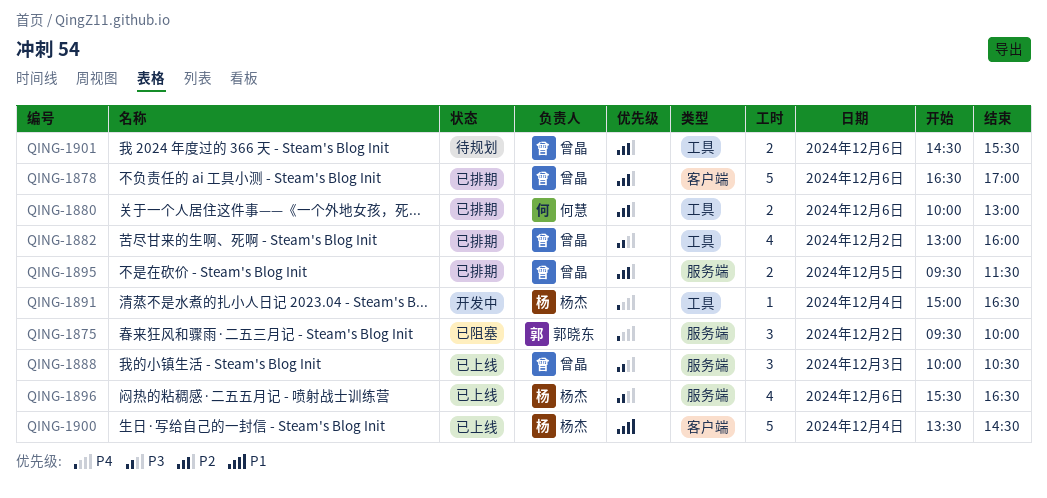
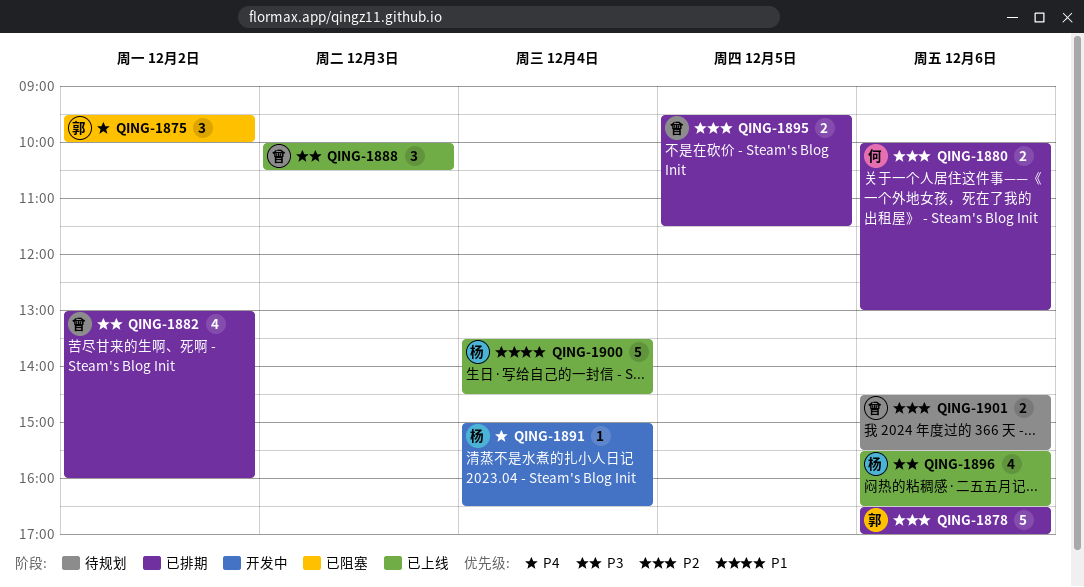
QING-1878, owner: 曾晶 -> 郭晓东

